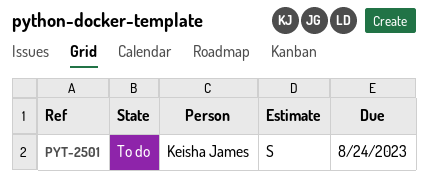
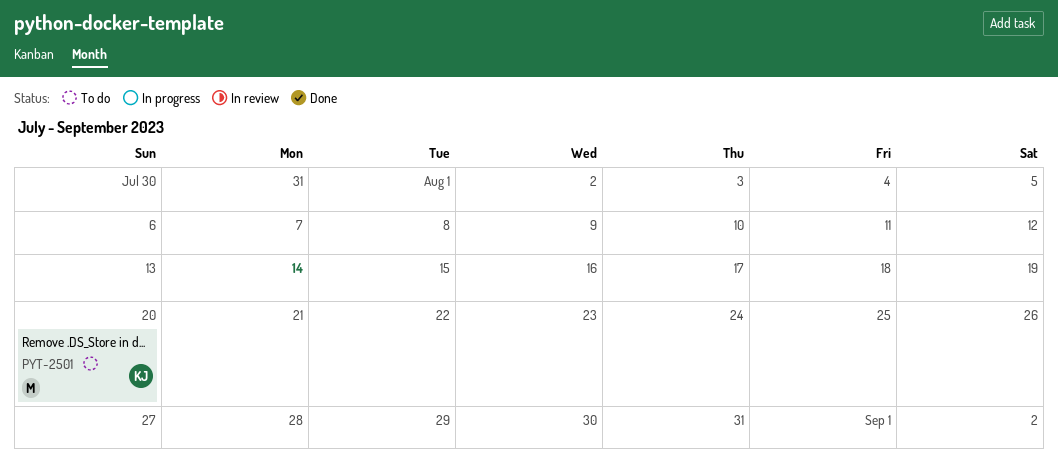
PYT-2501, estimate: S -> M
PYT-2501, due: Aug 24 -> Aug 20

